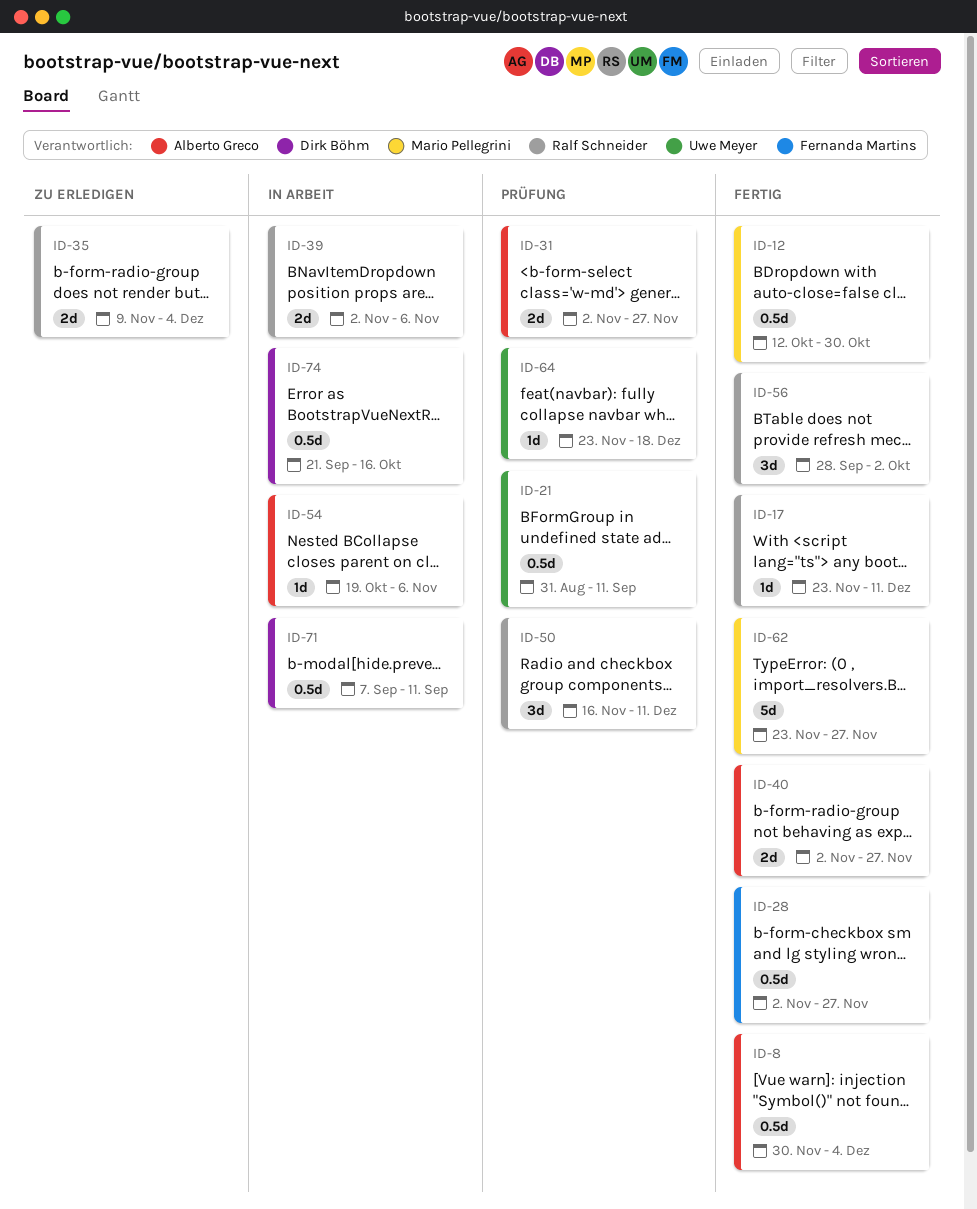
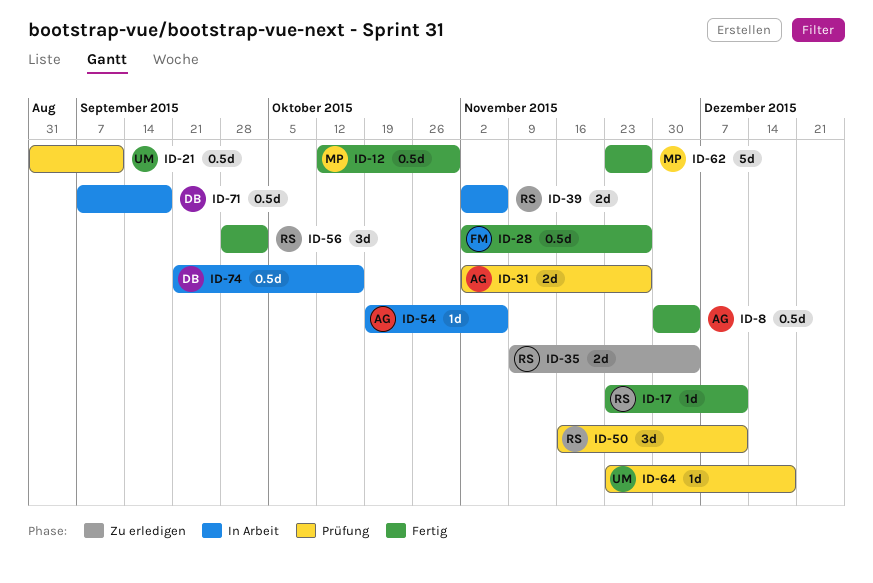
ID-40: present -> none
ID-71, due: Sep 11 -> Sep 18

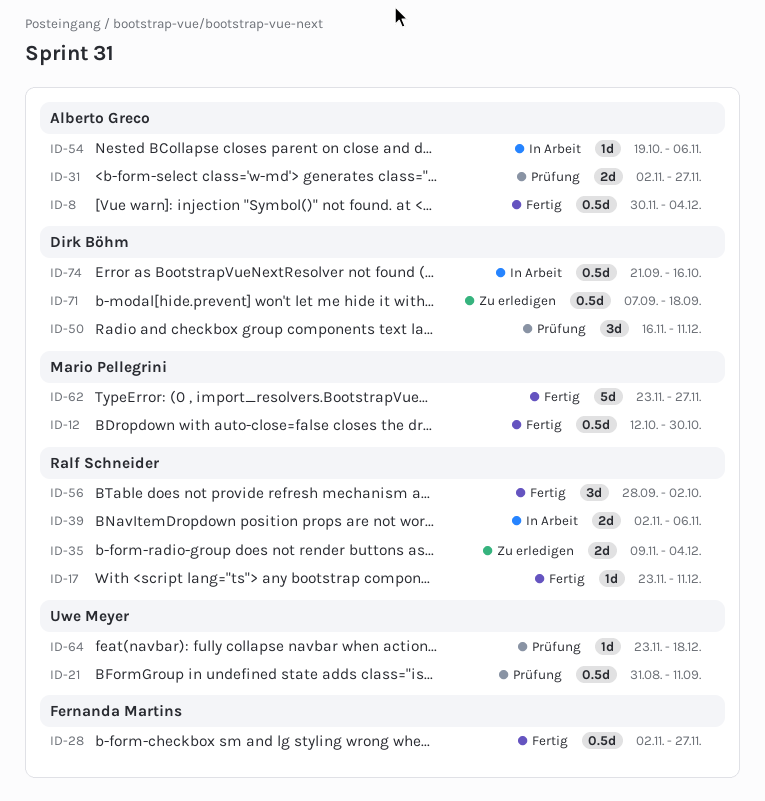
ID-50, owner: Ralf Schneider -> Dirk Böhm
ID-71, status: In Arbeit -> Zu erledigen

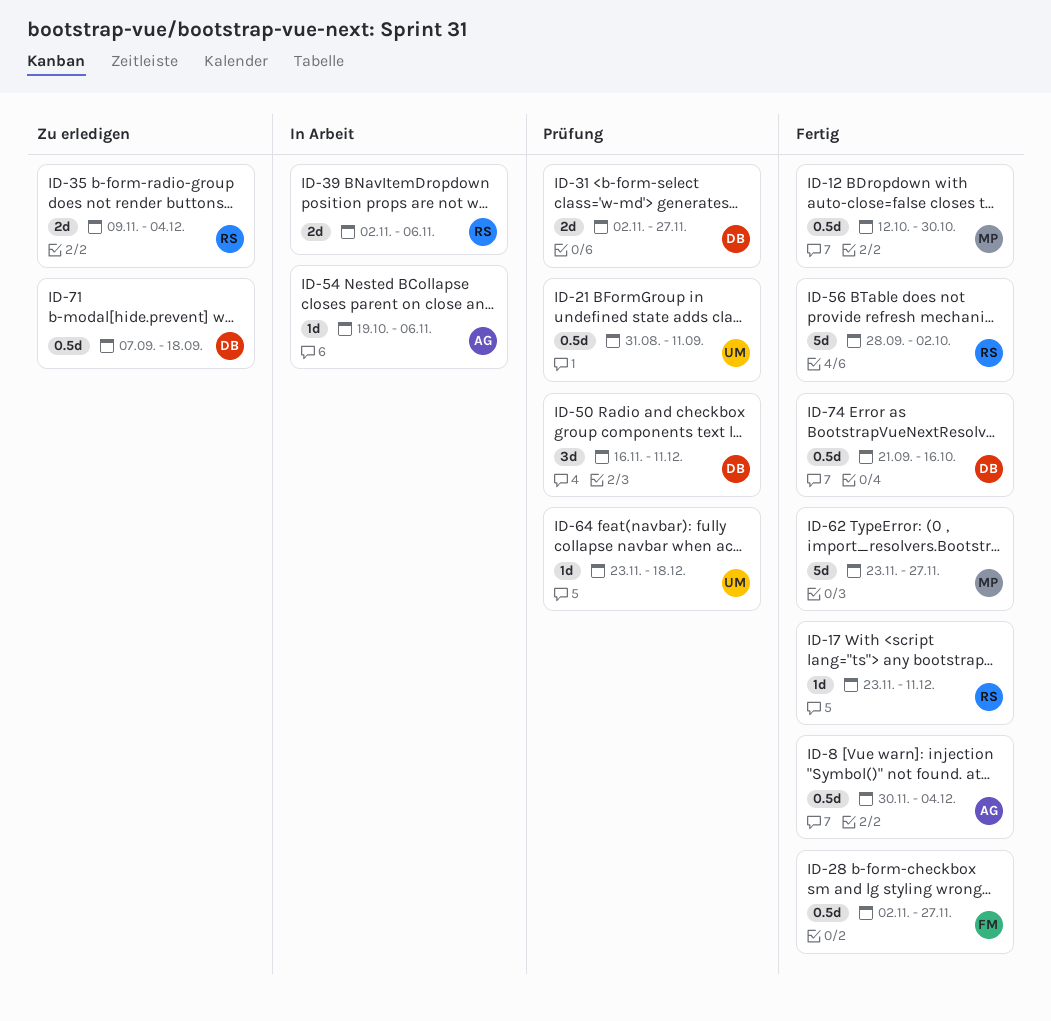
ID-31, owner: Alberto Greco -> Dirk Böhm
ID-56, estimate: 3d -> 5d
ID-74, status: In Arbeit -> Fertig

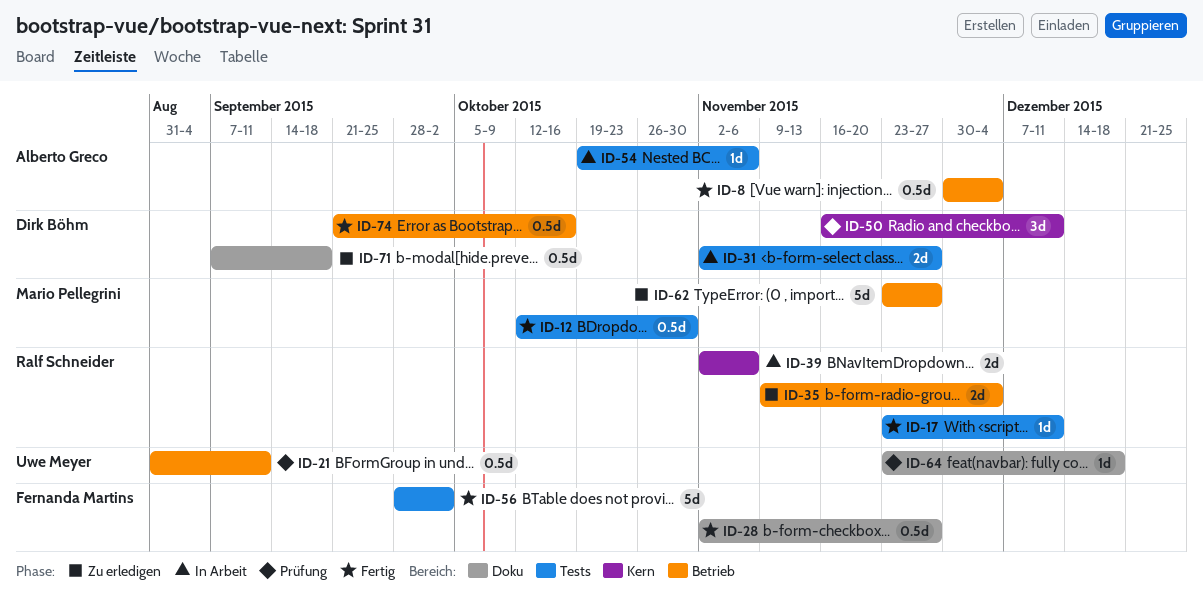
ID-31, status: Prüfung -> In Arbeit
ID-56, owner: Ralf Schneider -> Fernanda Martins
ID-62, status: Fertig -> Zu erledigen

